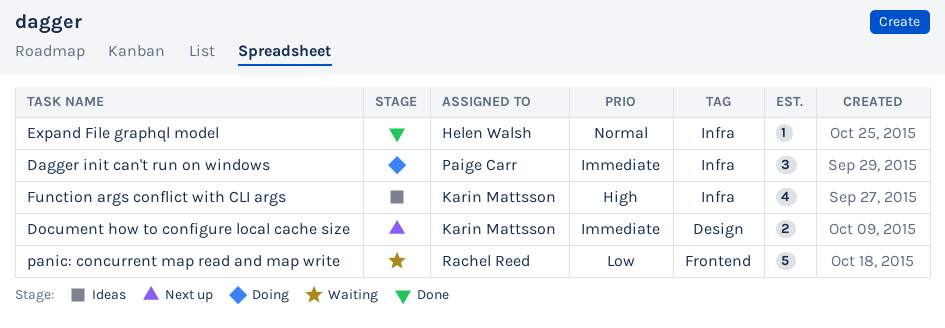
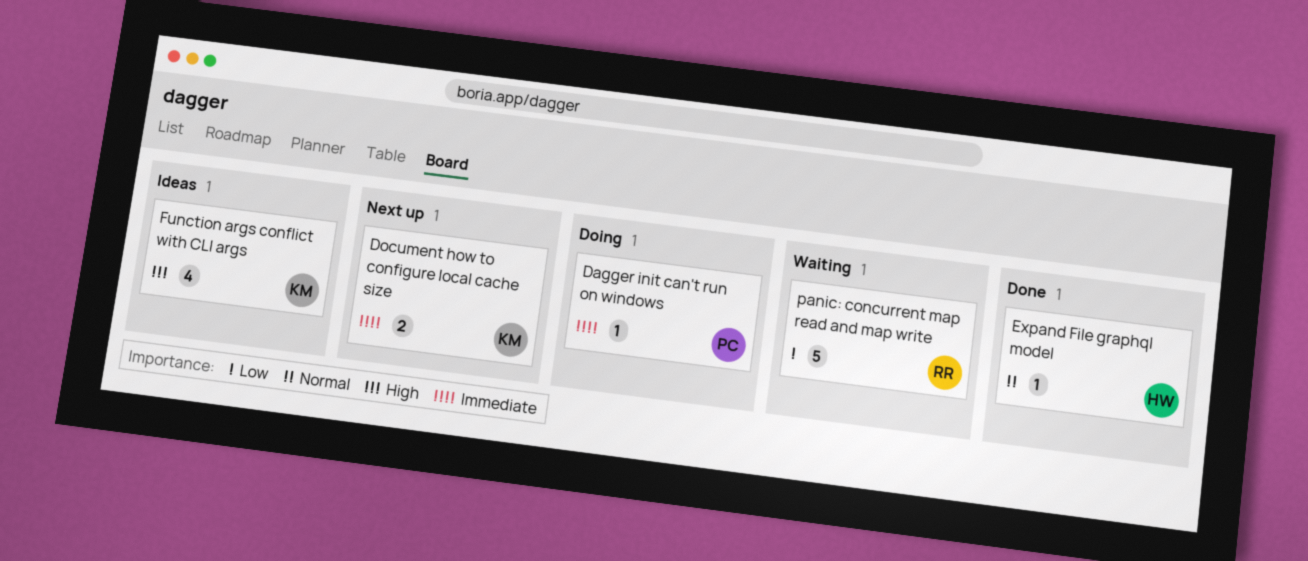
Dagger init can't run on windows, estimate: 3 -> 1

